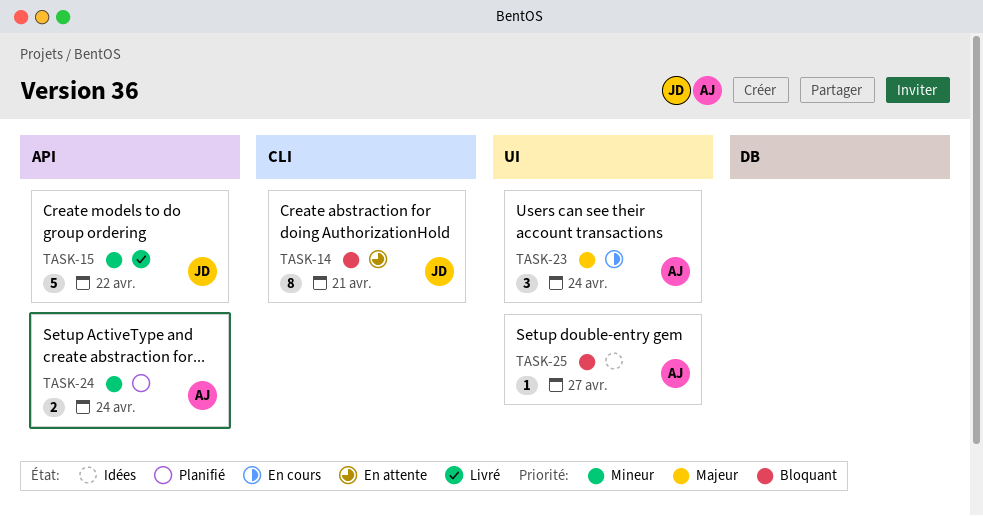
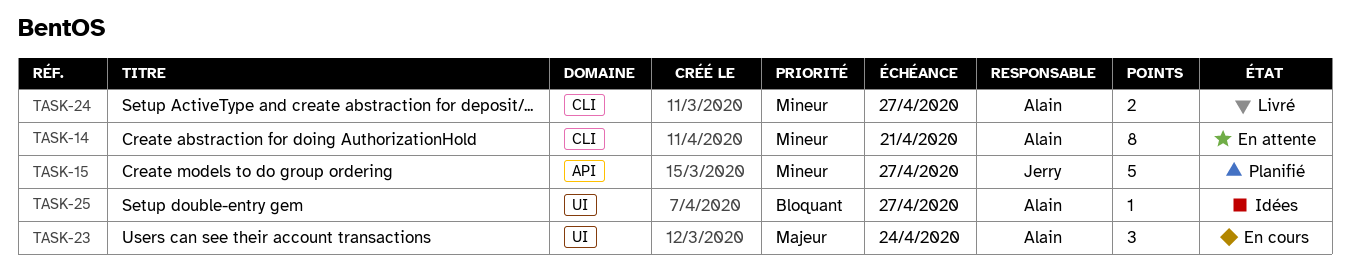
TASK-14, owner: Jerry -> Alain
TASK-14, priority: Bloquant -> Mineur
TASK-15, status: Livré -> Planifié
TASK-15, due: Apr 22 -> Apr 27
TASK-24, status: Planifié -> Livré
TASK-24, label: API -> CLI
TASK-24, due: Apr 24 -> Apr 27

